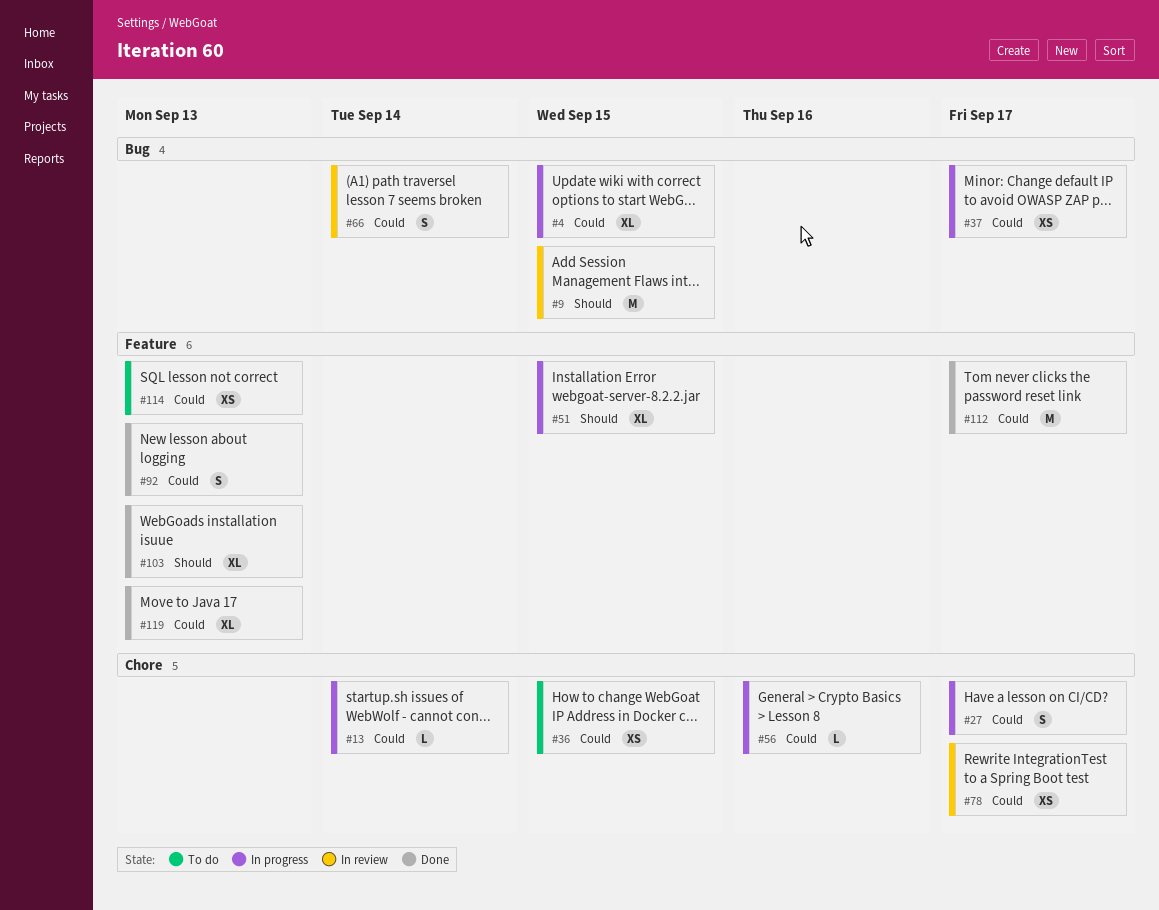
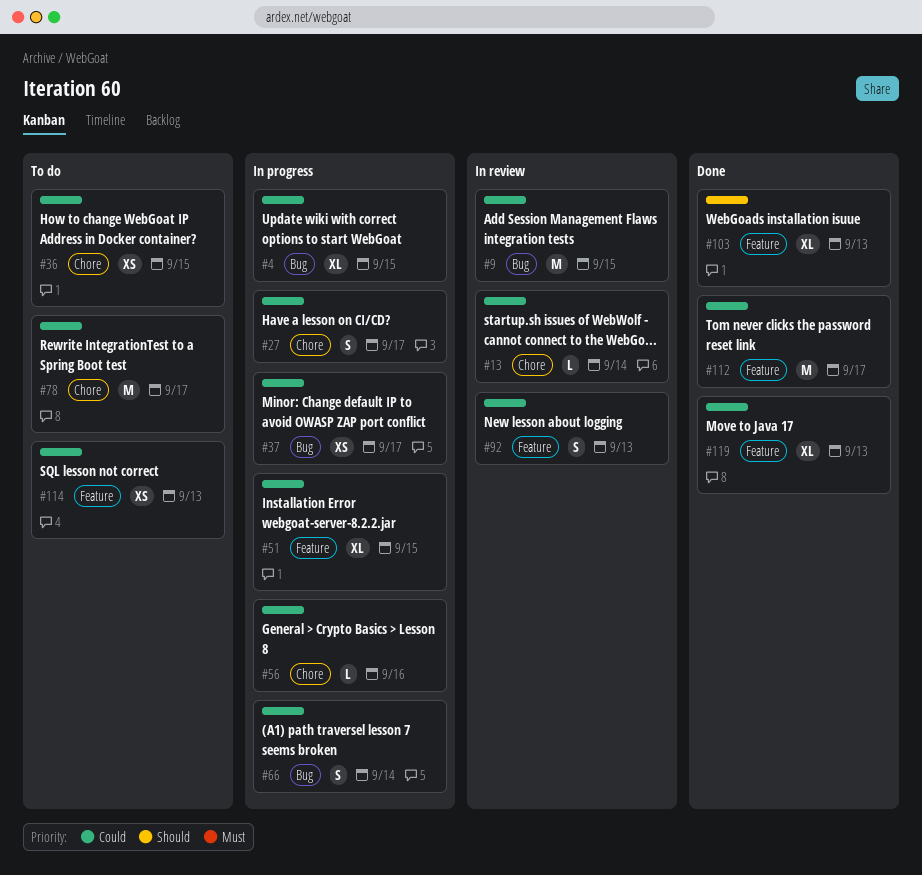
#9, priority: Should -> Could
#13, status: In progress -> In review
#51, priority: Should -> Could
#66, status: In review -> In progress
#78, status: In review -> To do
#78, estimate: XS -> M
#92, status: Done -> In review

